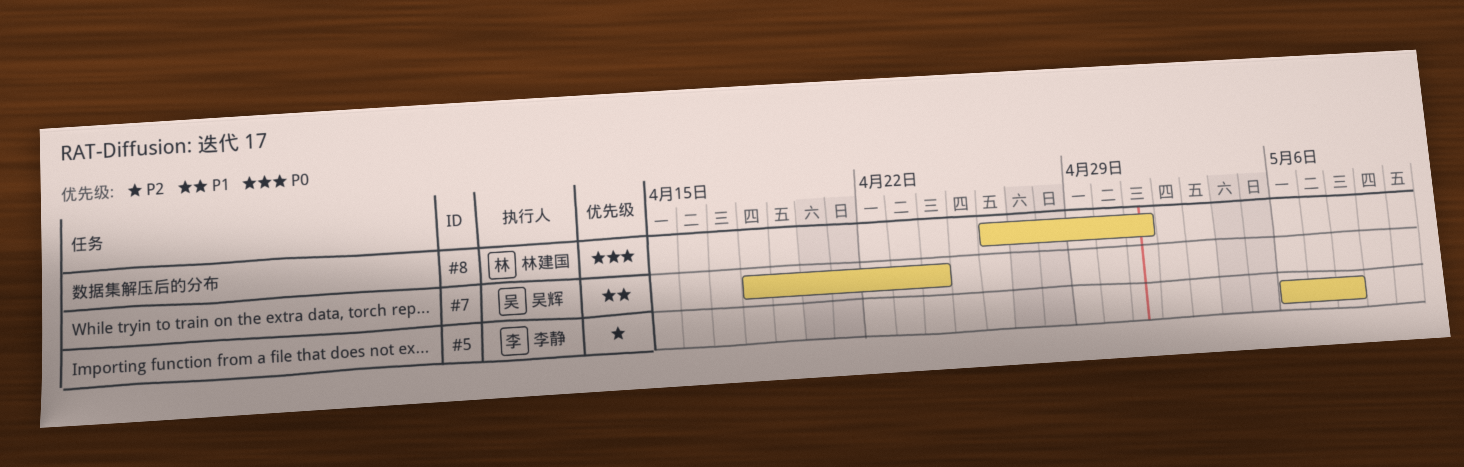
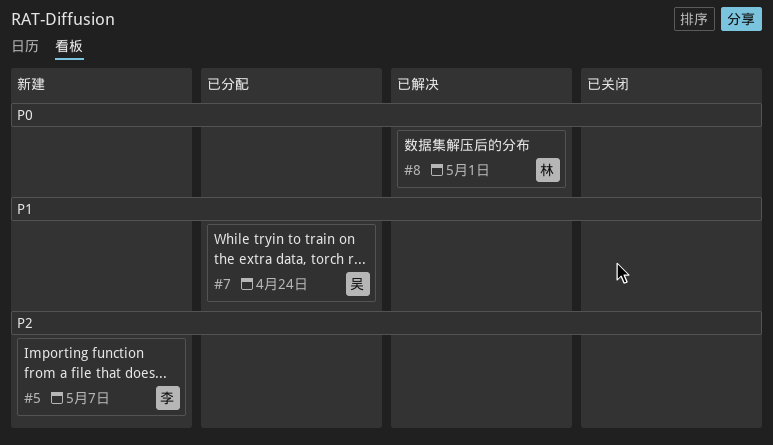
#5, due: May 8 -> May 7

